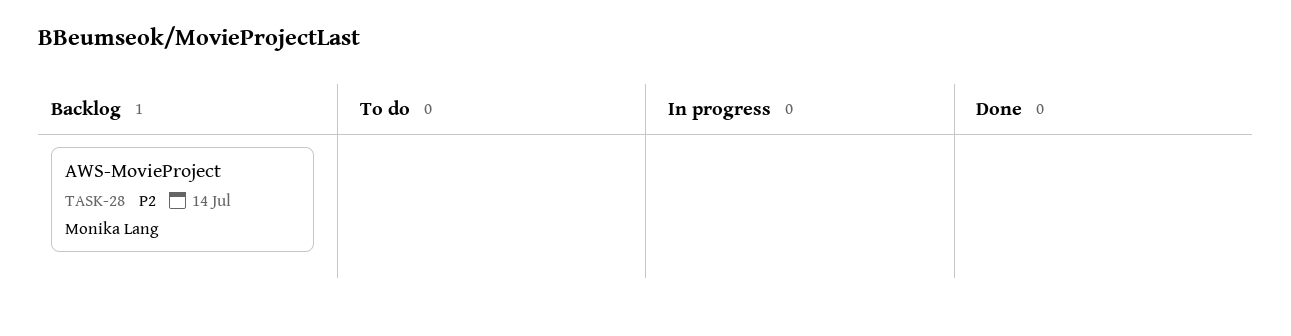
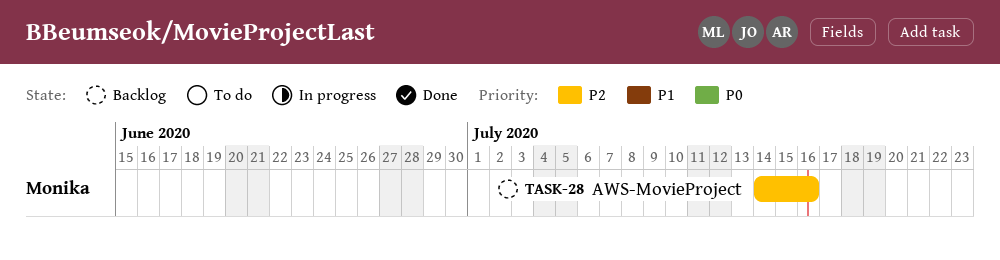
TASK-28, due: Jul 14 -> Jul 16

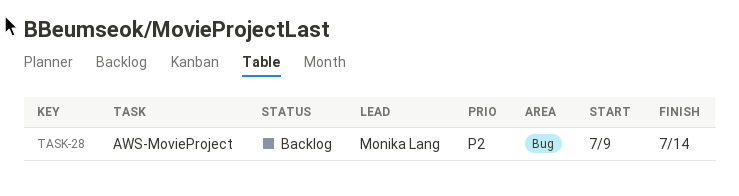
TASK-28, start: Jul 14 -> Jul 9
TASK-28, due: Jul 16 -> Jul 14

